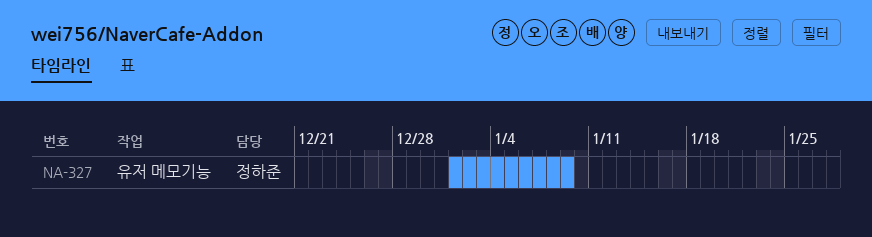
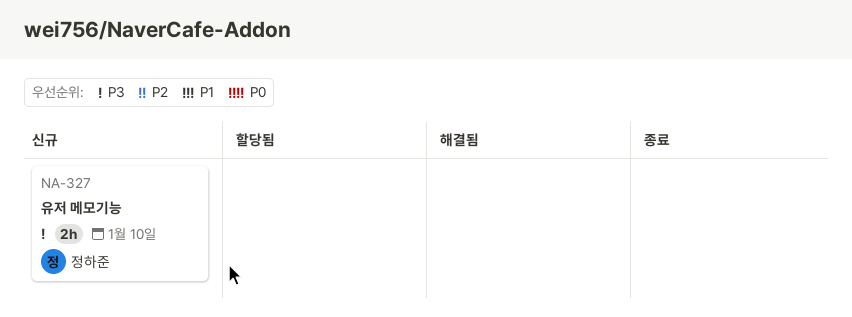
NA-327, due: Jan 9 -> Jan 10

